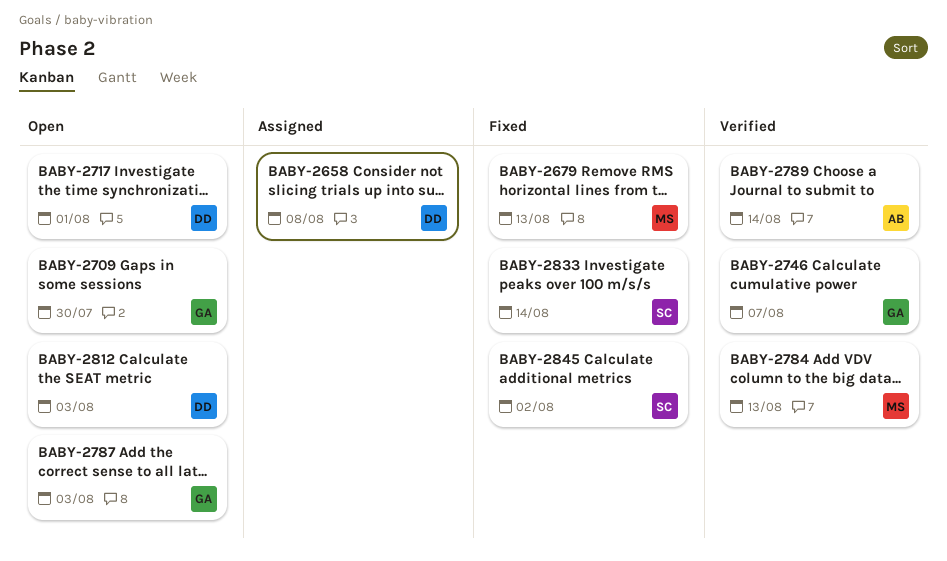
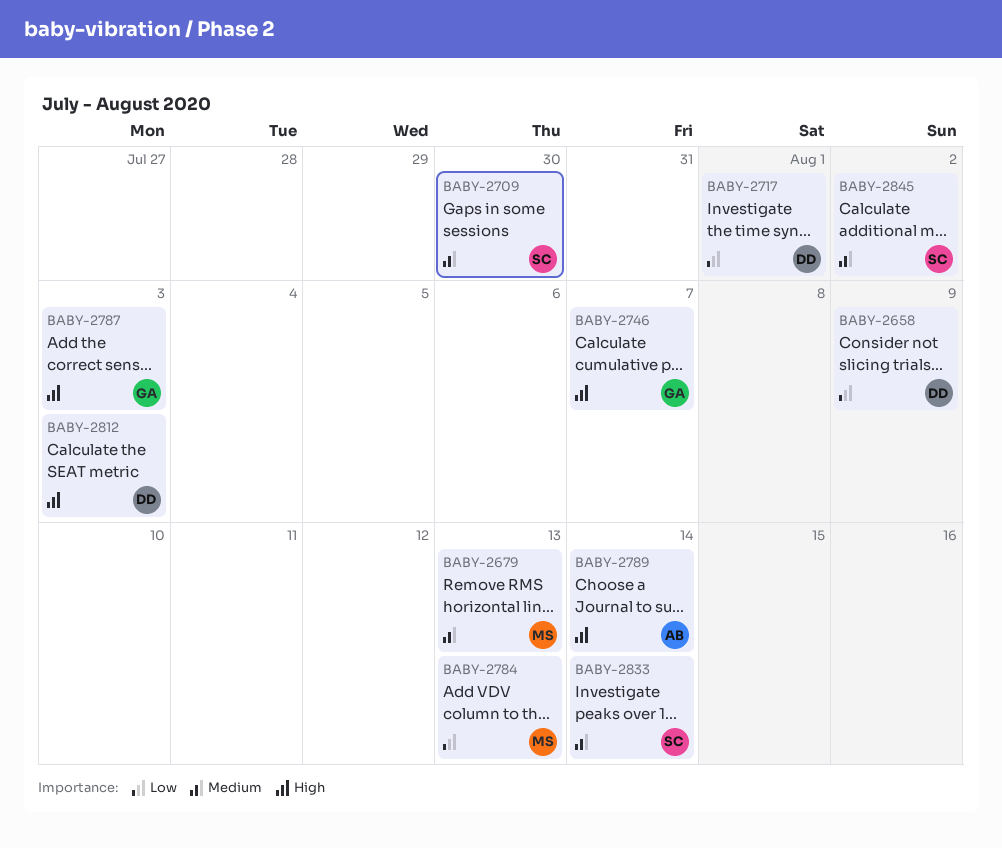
BABY-2658, due: Aug 8 -> Aug 9
BABY-2709, owner: GA -> SC

